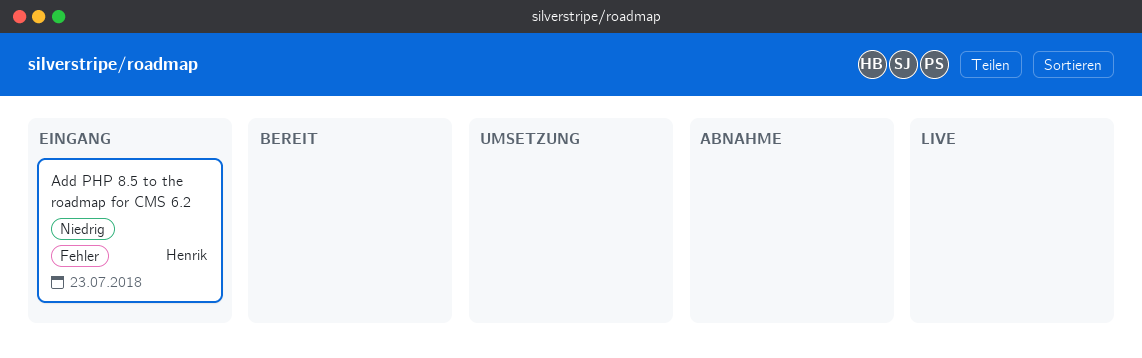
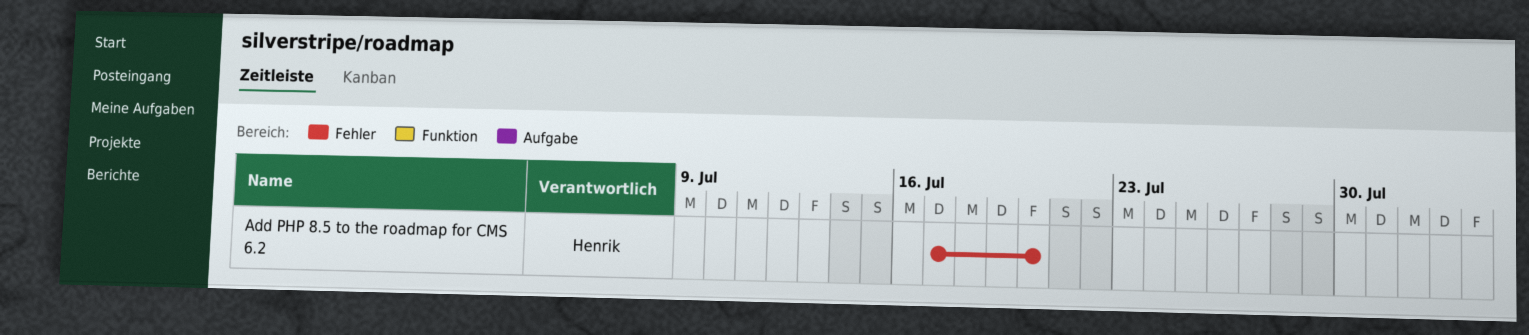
Add PHP 8.5 to the roadmap for CMS 6.2, due: Jul 23 -> Jul 20

